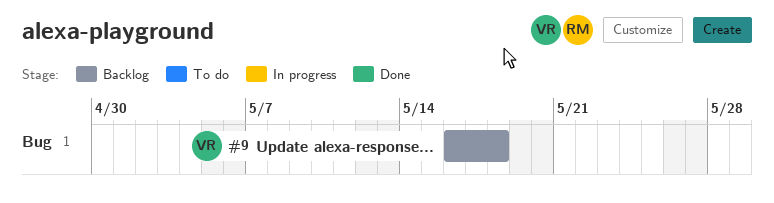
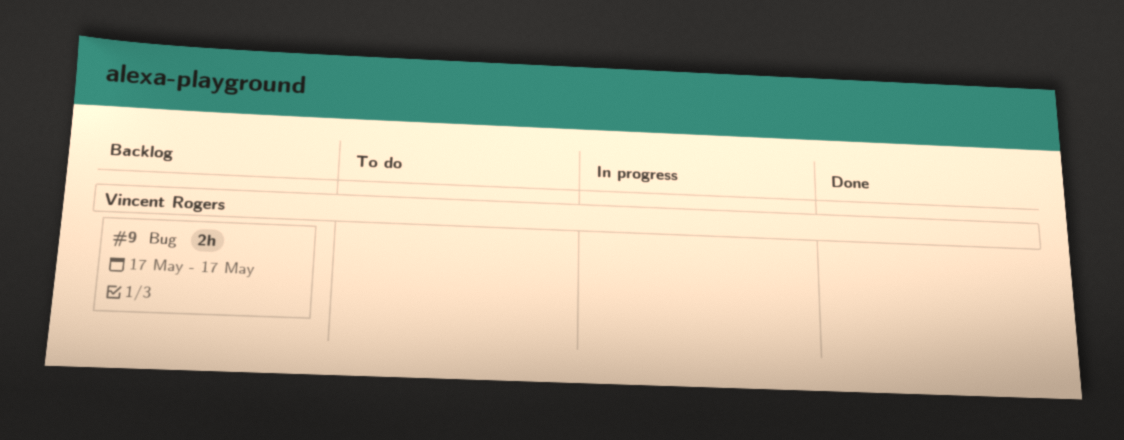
#9, start: May 16 -> May 17
#9, due: May 18 -> May 17

